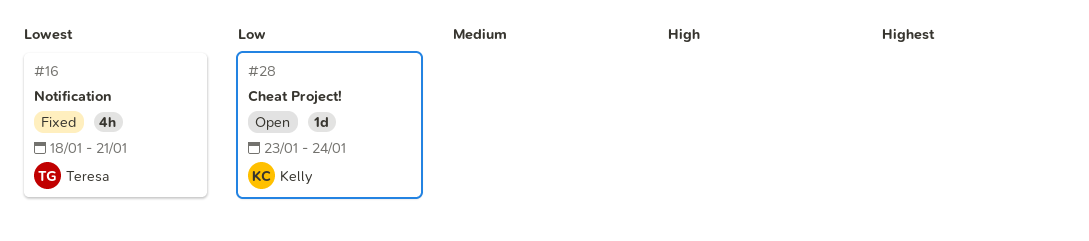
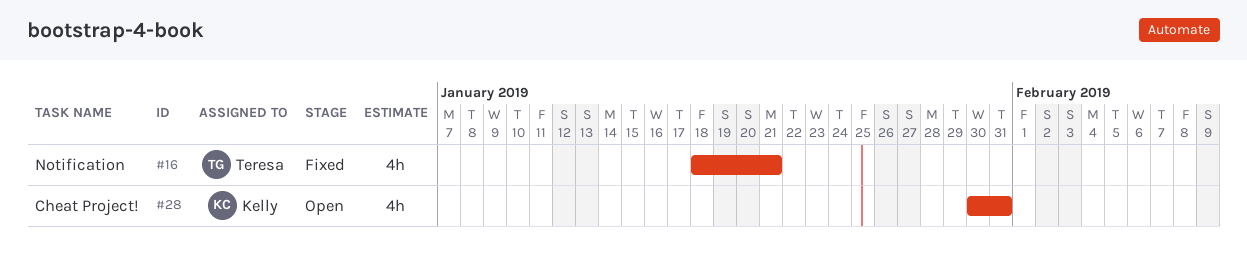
#28, estimate: 1d -> 4h
#28, start: Jan 23 -> Jan 30
#28, due: Jan 24 -> Jan 31

